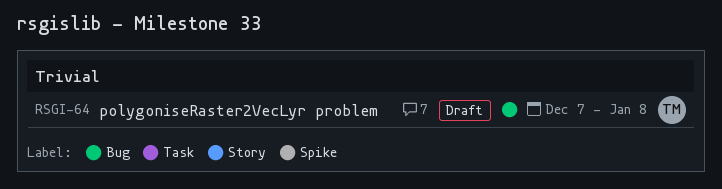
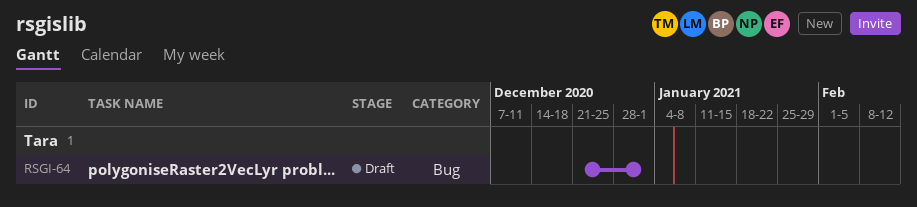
RSGI-64, start: Dec 7 -> Dec 21
RSGI-64, due: Jan 8 -> Jan 1

